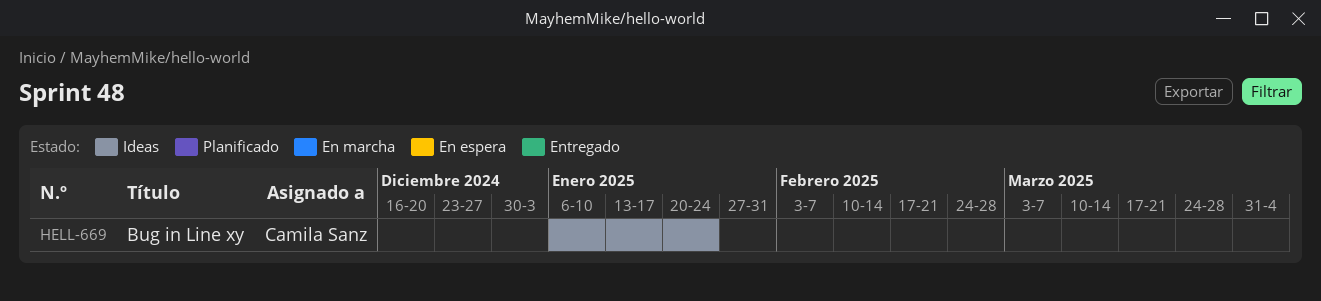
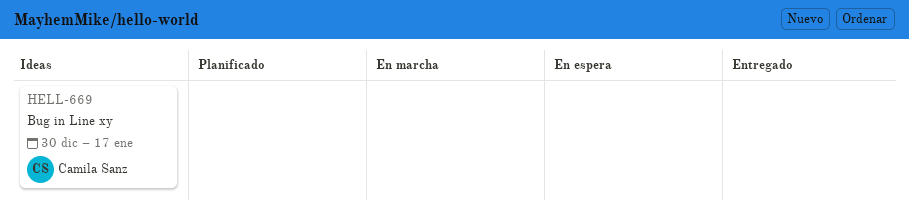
HELL-669, start: Jan 6 -> Dec 30
HELL-669, due: Jan 24 -> Jan 17

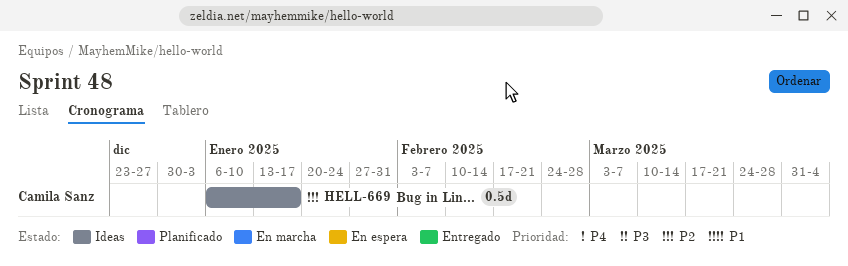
HELL-669, start: Dec 30 -> Jan 6

